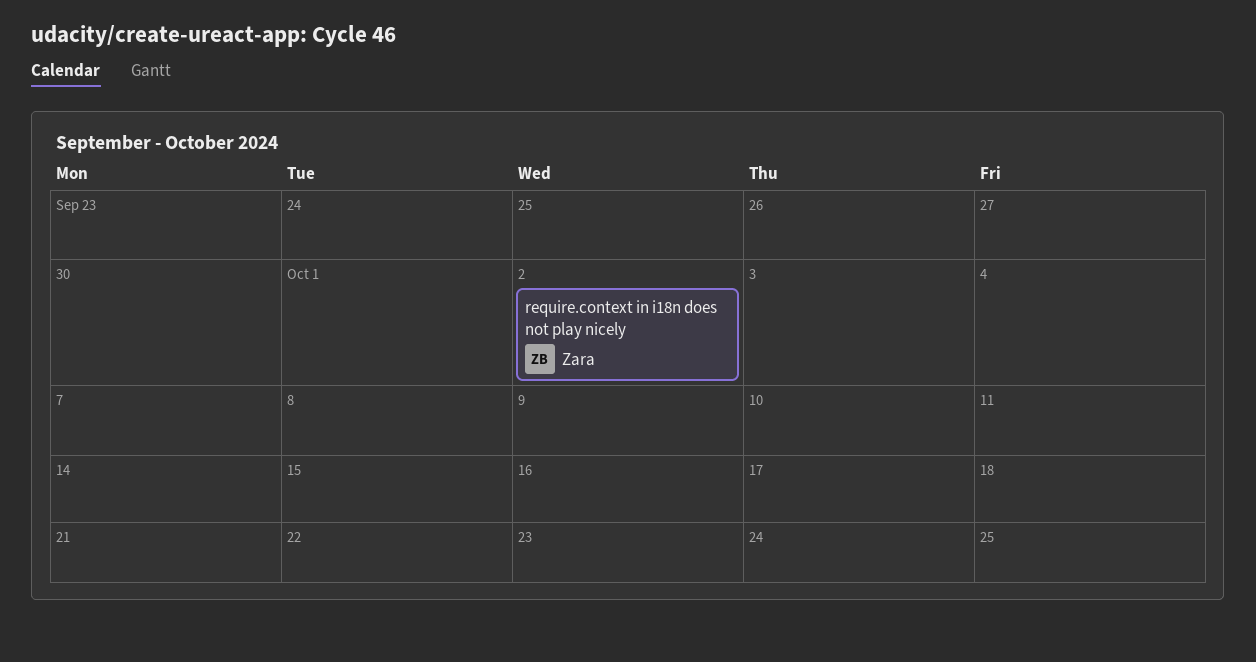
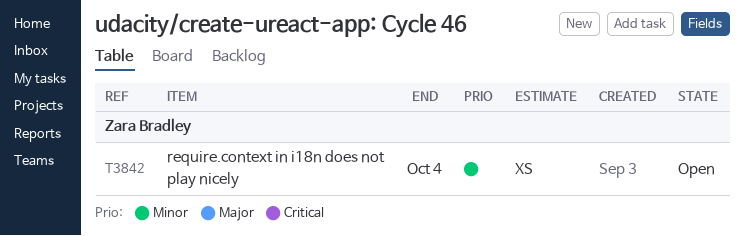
require.context in i18n does not play nicely, due: Oct 2 -> Oct 4

